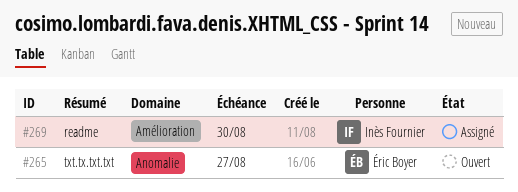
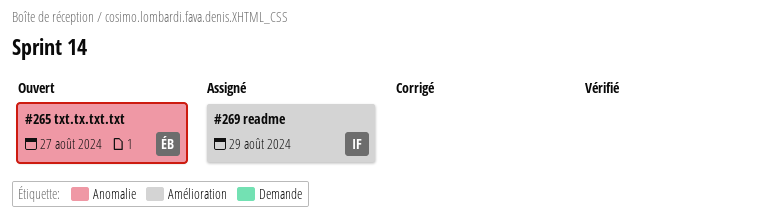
#269, due: Aug 30 -> Aug 29

